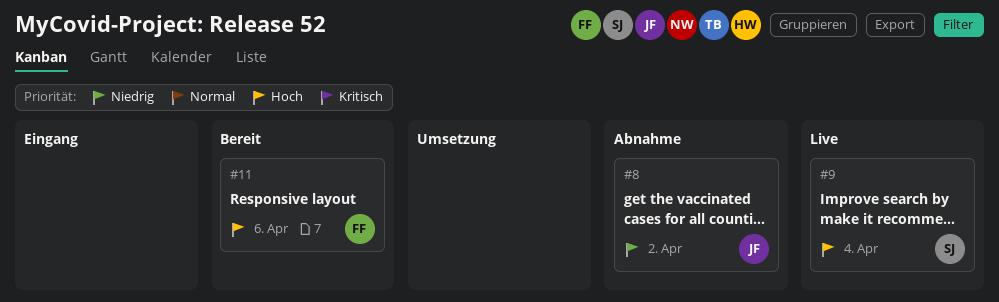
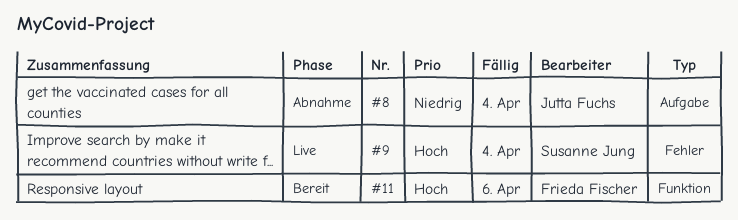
#8, due: Apr 2 -> Apr 4

